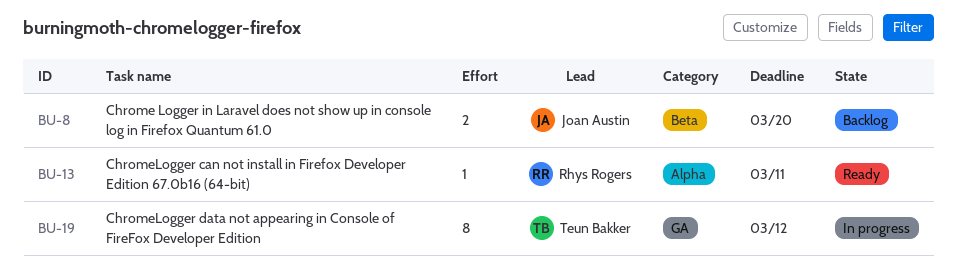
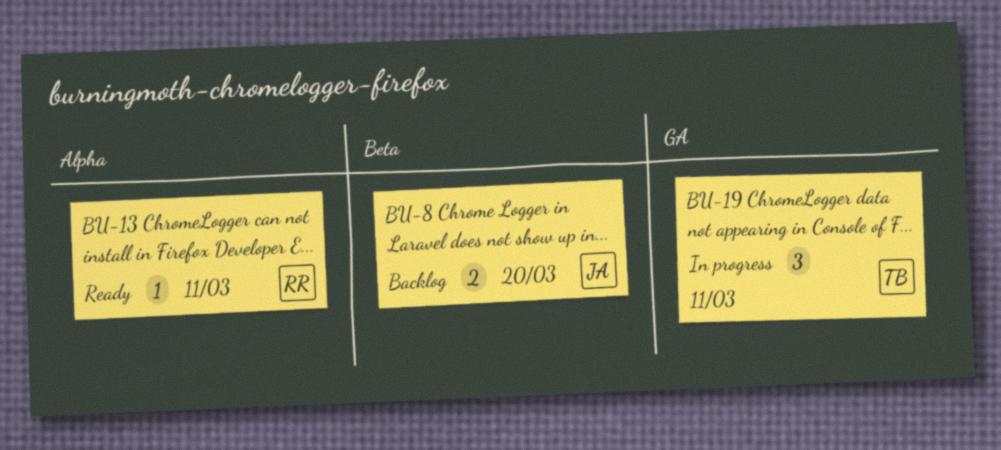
BU-19, estimate: 8 -> 3
BU-19, due: Mar 12 -> Mar 11

